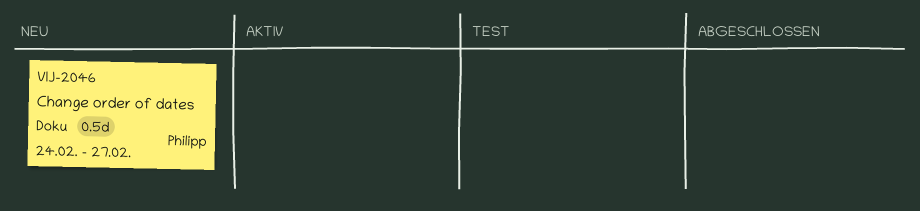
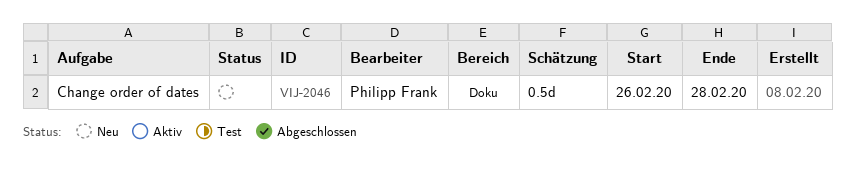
VIJ-2046, start: Feb 24 -> Feb 26
VIJ-2046, due: Feb 27 -> Feb 28

